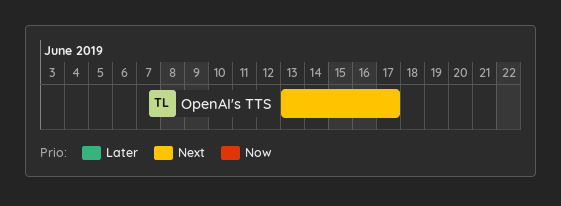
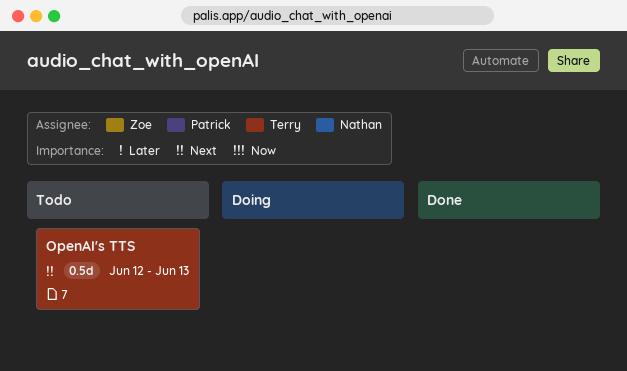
OpenAI's TTS, start: Jun 13 -> Jun 12
OpenAI's TTS, due: Jun 17 -> Jun 13

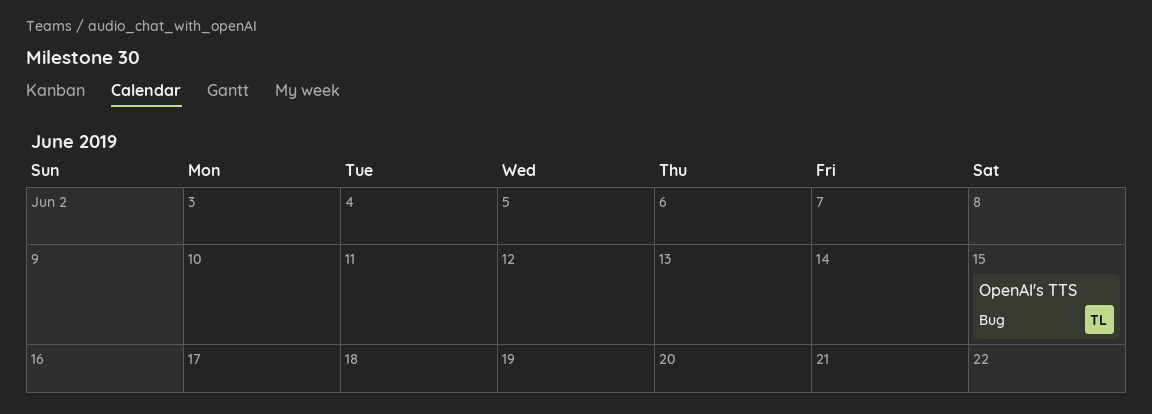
OpenAI's TTS, due: Jun 13 -> Jun 15

